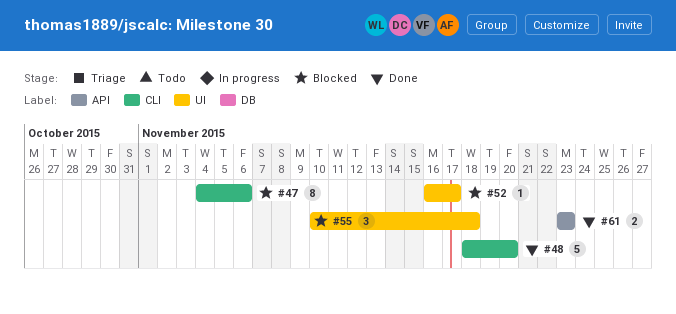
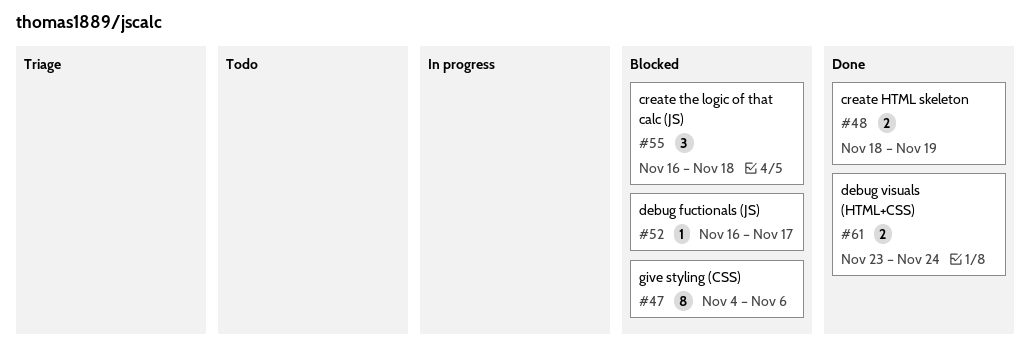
#48, estimate: 5 -> 2
#48, due: Nov 20 -> Nov 19
#55, start: Nov 10 -> Nov 16
#61, due: Nov 23 -> Nov 24

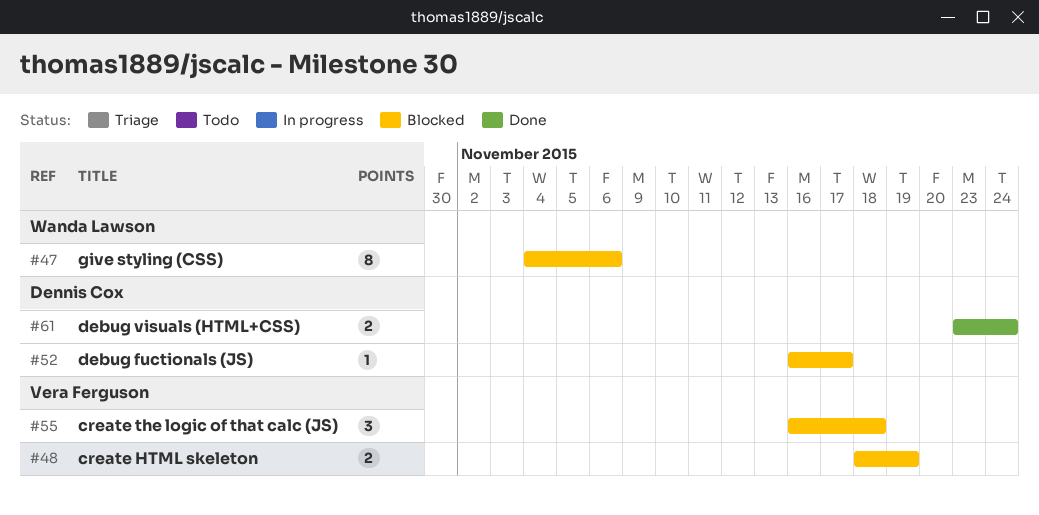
#48, status: Done -> Blocked

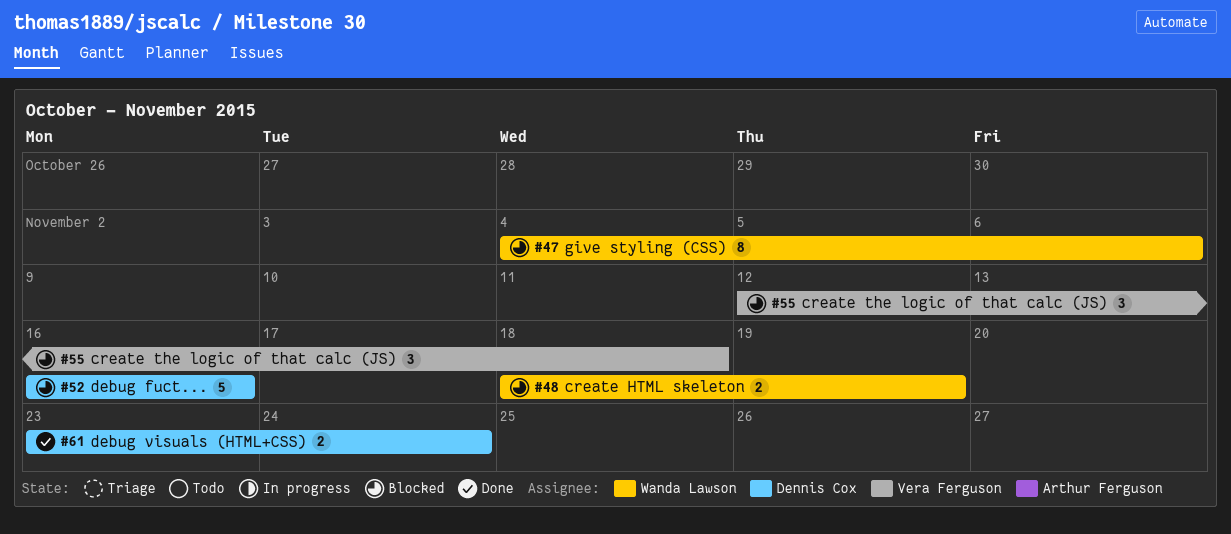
#48, owner: Vera Ferguson -> Wanda Lawson
#52, estimate: 1 -> 5
#52, due: Nov 17 -> Nov 16
#55, start: Nov 16 -> Nov 12

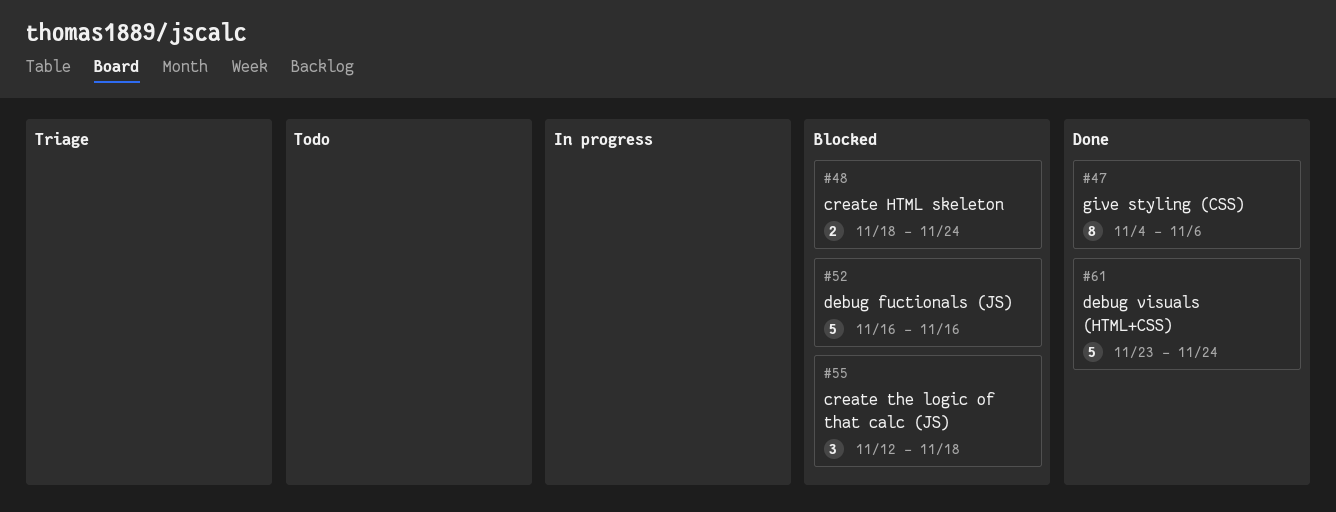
#47, status: Blocked -> Done
#48, due: Nov 19 -> Nov 24
#61, estimate: 2 -> 5

